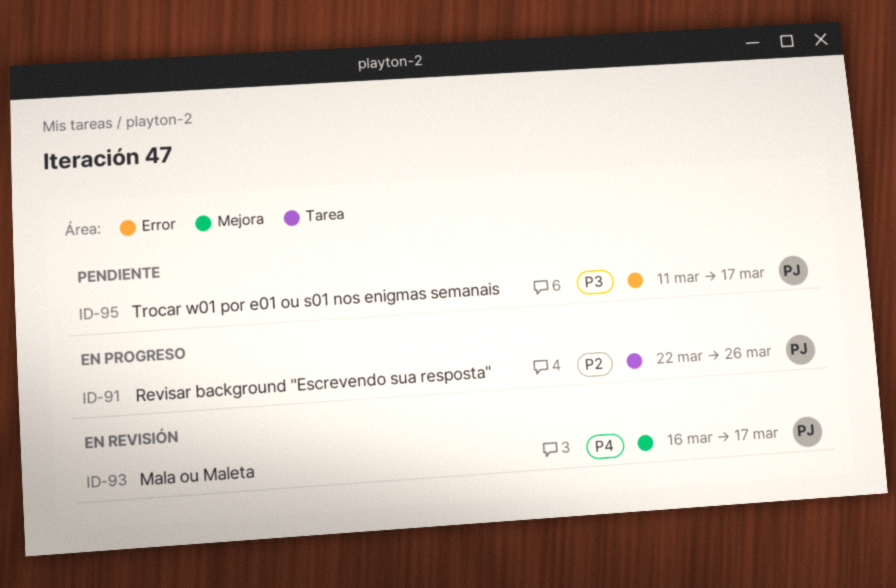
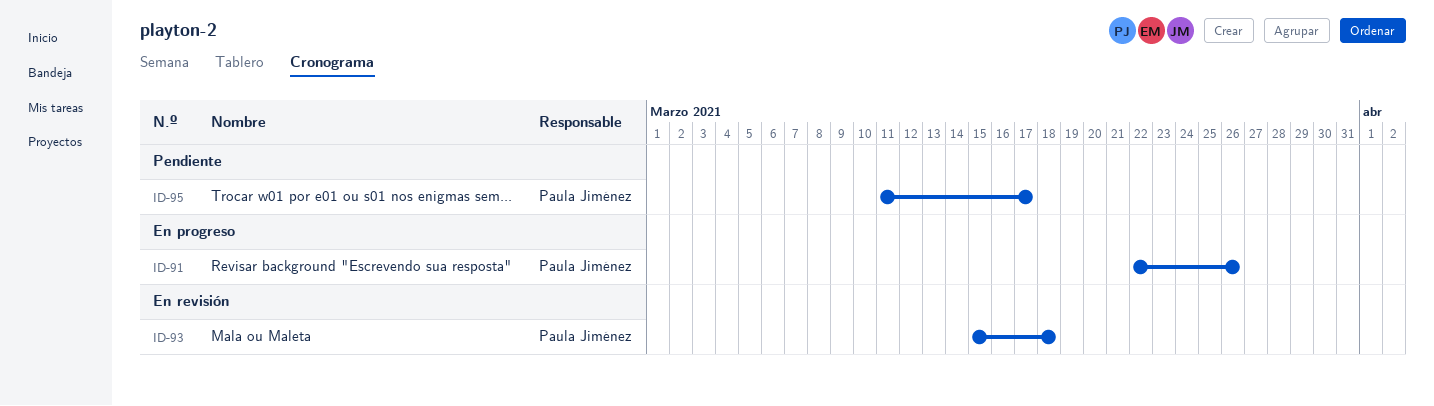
ID-93, start: Mar 16 -> Mar 15
ID-93, due: Mar 17 -> Mar 18

